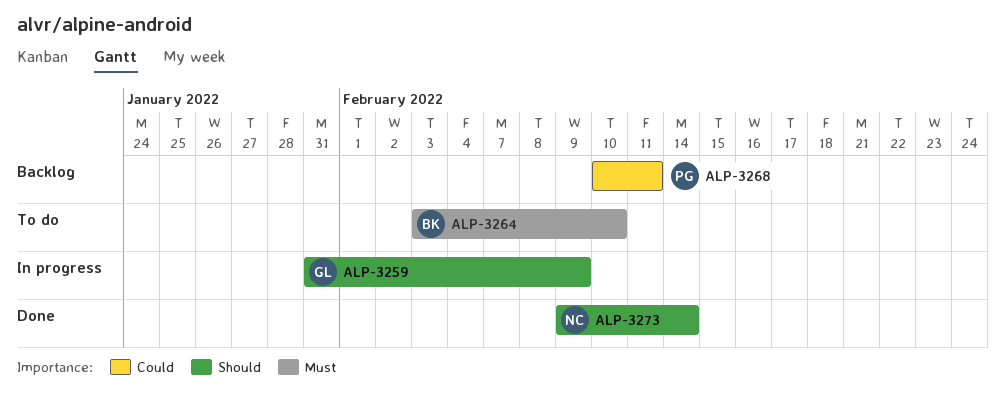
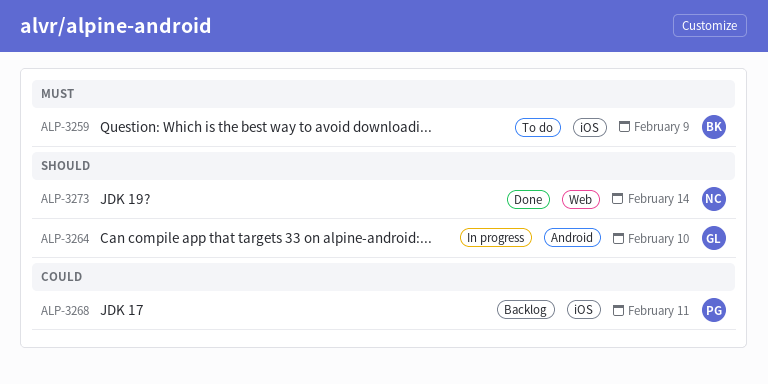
ALP-3259, status: In progress -> To do
ALP-3259, owner: GL -> BK
ALP-3259, priority: Should -> Must
ALP-3264, status: To do -> In progress
ALP-3264, owner: BK -> GL
ALP-3264, priority: Must -> Should

